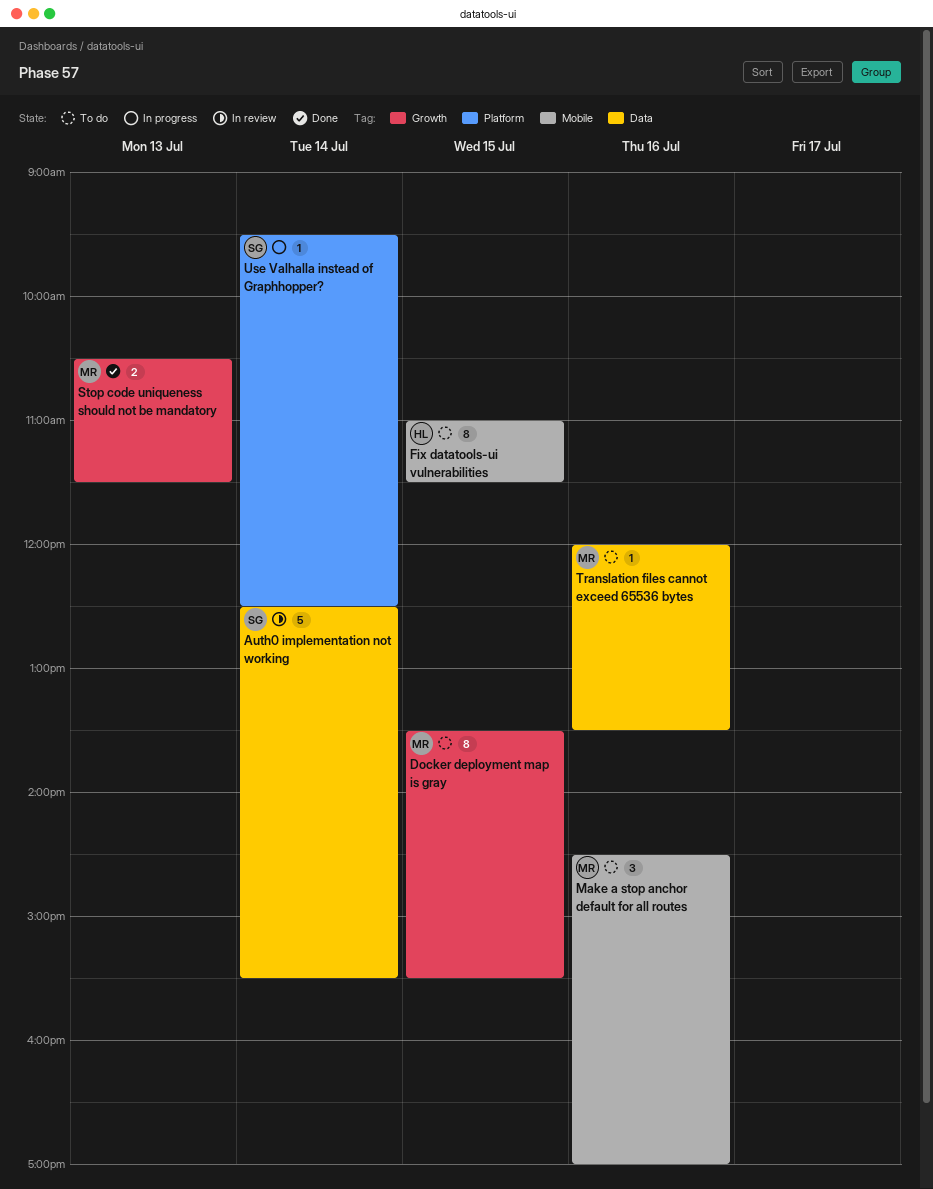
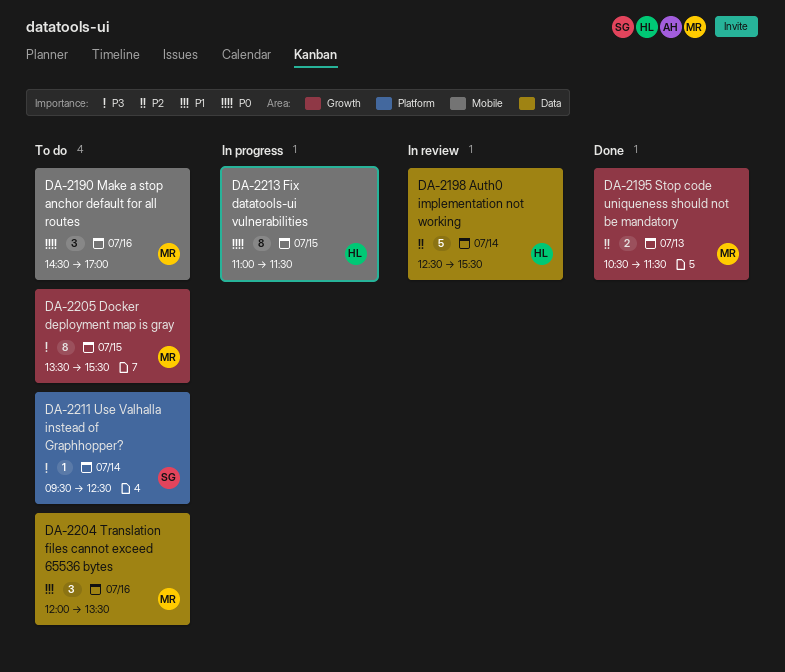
Auth0 implementation not working, owner: SG -> HL
Fix datatools-ui vulnerabilities, status: To do -> In progress
Translation files cannot exceed 65536 bytes, estimate: 1 -> 3
Use Valhalla instead of Graphhopper?, status: In progress -> To do

